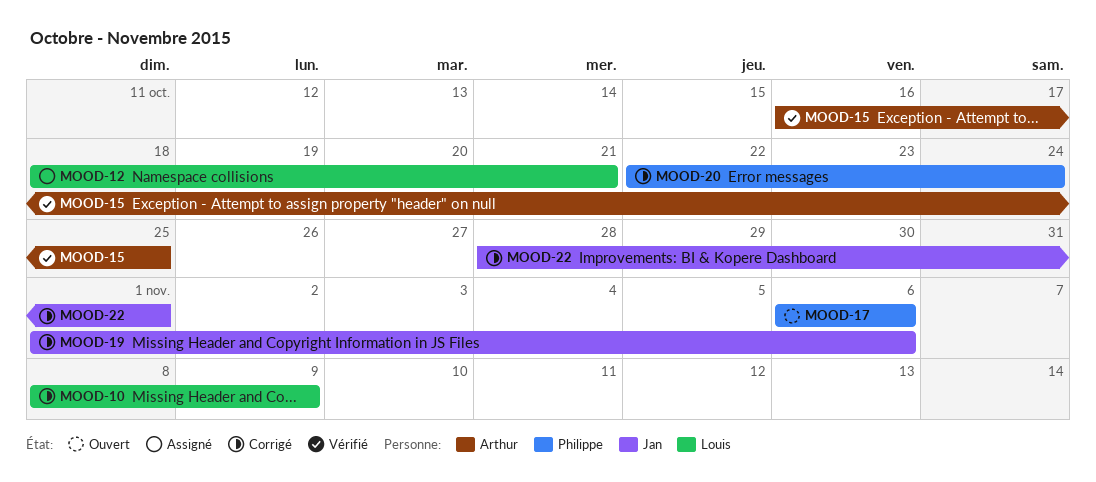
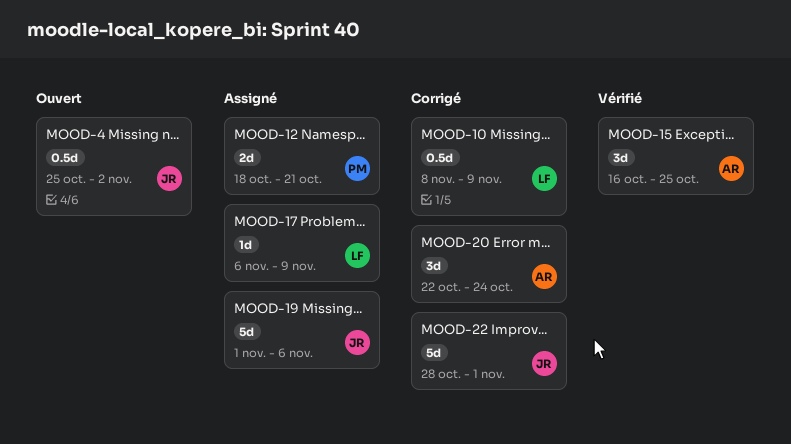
MOOD-4: none -> present
MOOD-12, owner: Louis -> Philippe
MOOD-17, status: Ouvert -> Assigné
MOOD-17, owner: Philippe -> Louis
MOOD-17, due: Nov 6 -> Nov 9
MOOD-19, status: Corrigé -> Assigné
MOOD-20, owner: Philippe -> Arthur

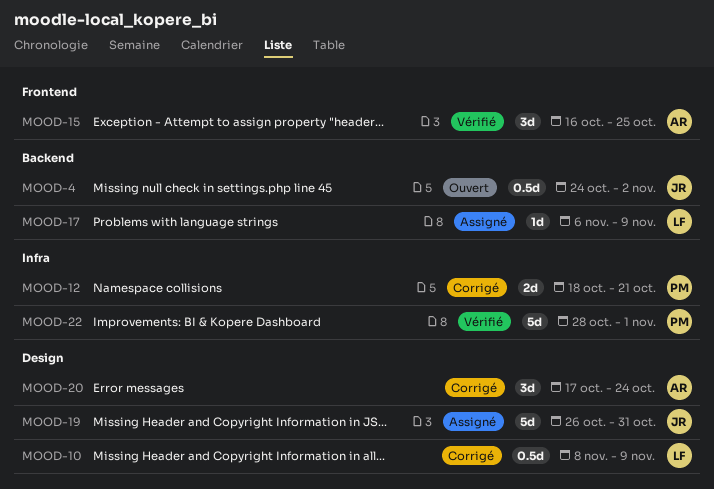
MOOD-4, start: Oct 25 -> Oct 24
MOOD-12, status: Assigné -> Corrigé
MOOD-19, start: Nov 1 -> Oct 26
MOOD-19, due: Nov 6 -> Oct 31
MOOD-20, start: Oct 22 -> Oct 17
MOOD-22, status: Corrigé -> Vérifié
MOOD-22, owner: JR -> PM

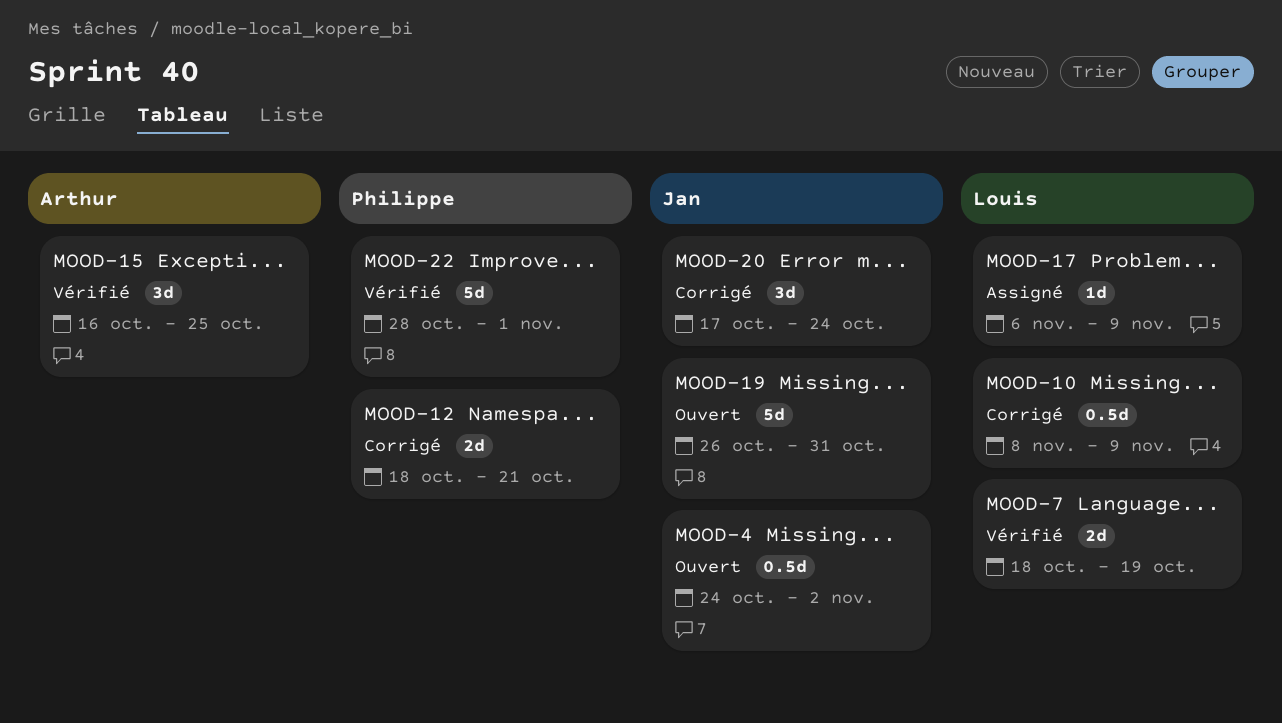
MOOD-7: none -> present
MOOD-19, status: Assigné -> Ouvert
MOOD-20, owner: Arthur -> Jan

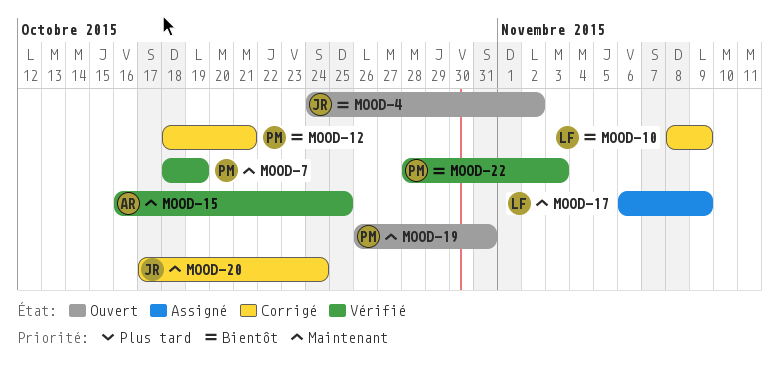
MOOD-7, owner: Louis -> Philippe
MOOD-19, owner: Jan -> Philippe
MOOD-22, due: Nov 1 -> Nov 3

